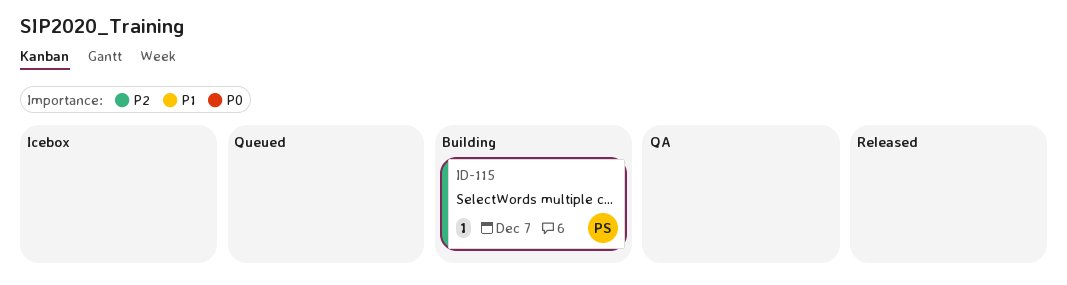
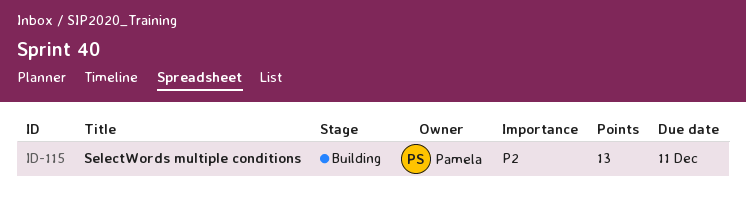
ID-115, estimate: 1 -> 13
ID-115, due: Dec 7 -> Dec 11

